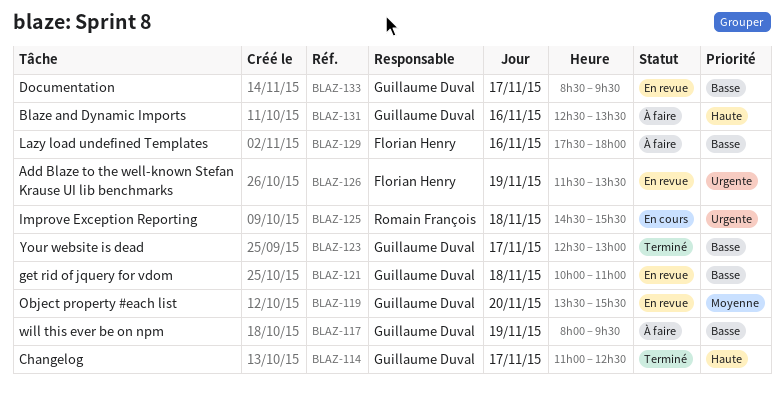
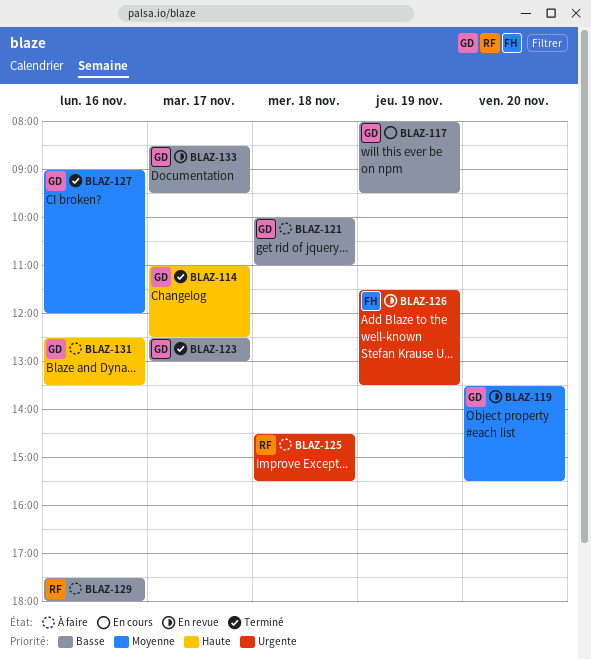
BLAZ-117, status: À faire -> En cours
BLAZ-121, status: En revue -> À faire
BLAZ-125, status: En cours -> À faire
BLAZ-127: none -> present
BLAZ-129, owner: Florian Henry -> Romain François

